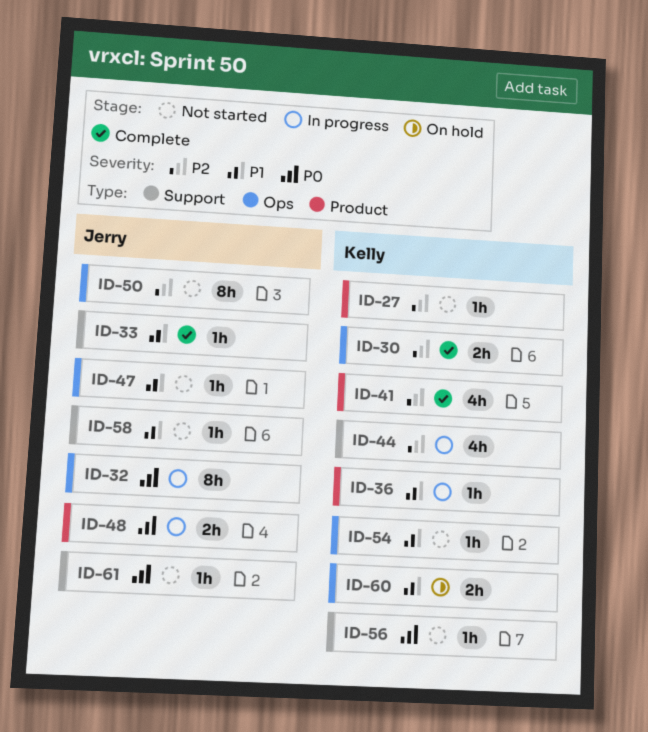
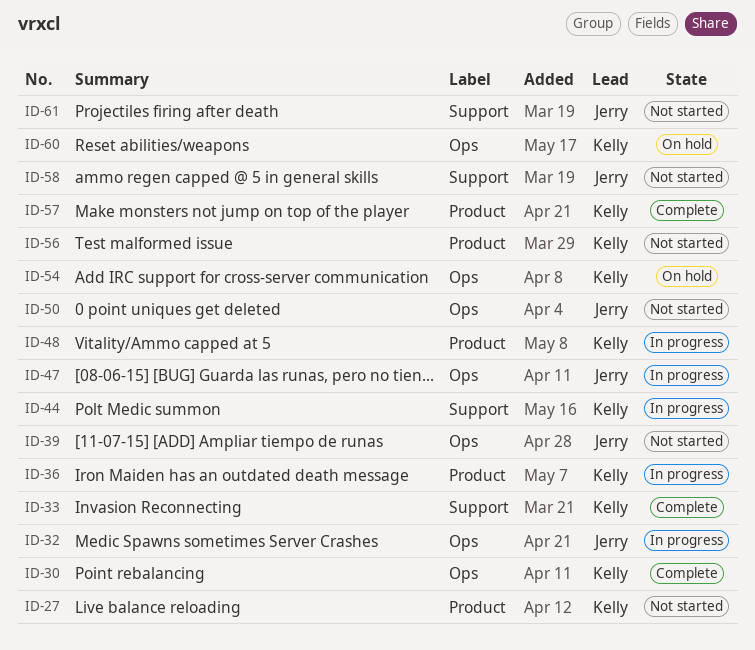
ID-33, owner: Jerry -> Kelly
ID-39: none -> present
ID-41: present -> none
ID-47, status: Not started -> In progress
ID-48, owner: Jerry -> Kelly
ID-54, status: Not started -> On hold
ID-56, label: Support -> Product
ID-57: none -> present

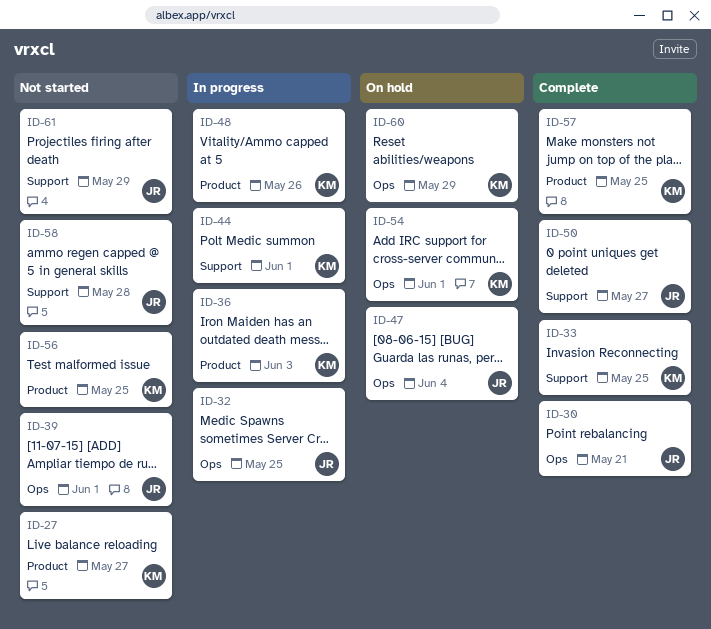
ID-30, owner: Kelly -> Jerry
ID-47, status: In progress -> On hold
ID-50, status: Not started -> Complete
ID-50, label: Ops -> Support

